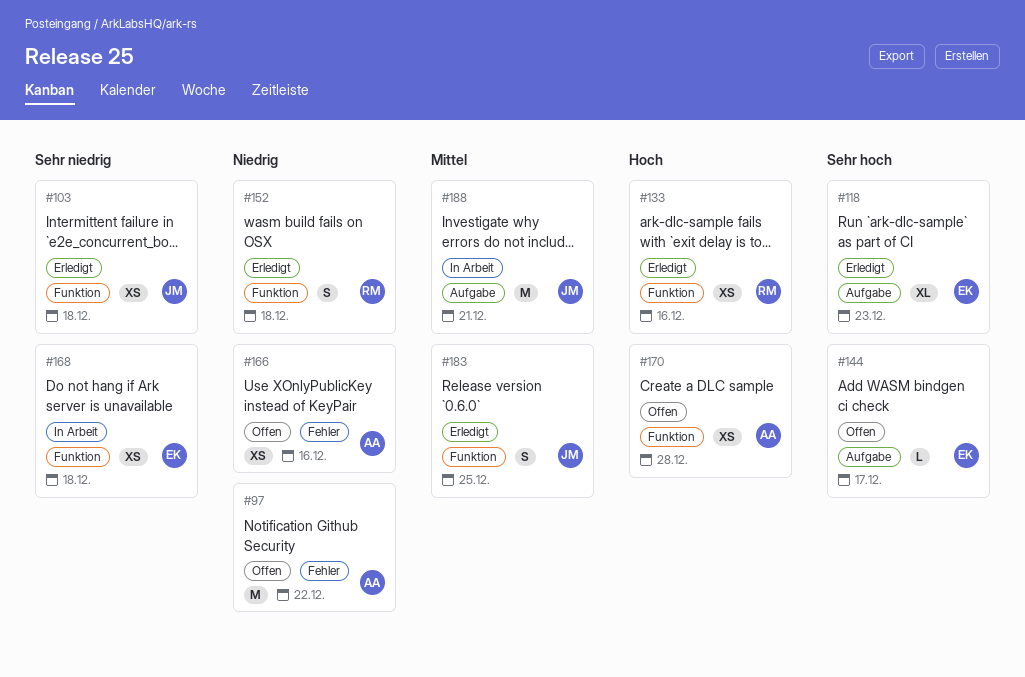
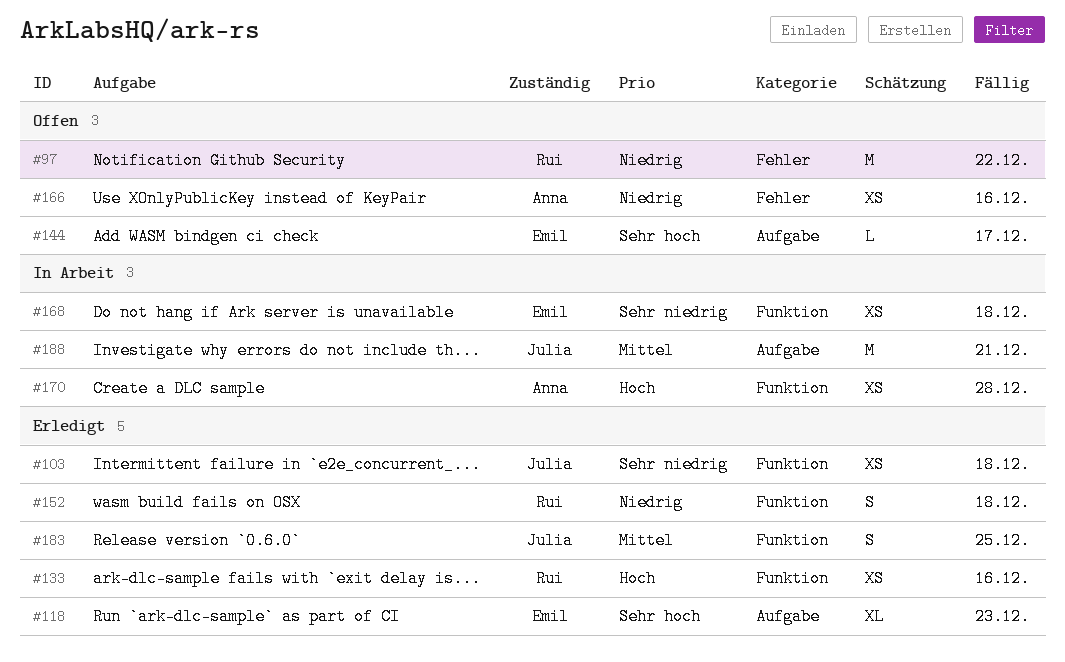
#97, owner: Anna -> Rui
#170, status: Offen -> In Arbeit

